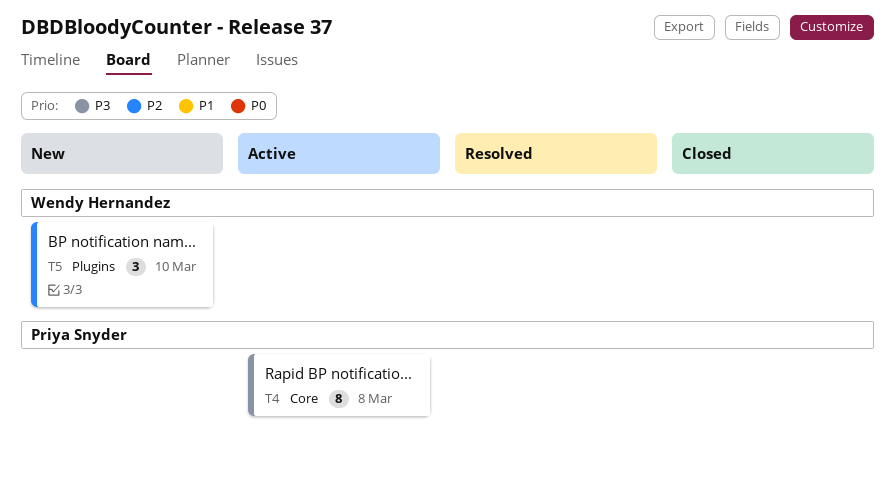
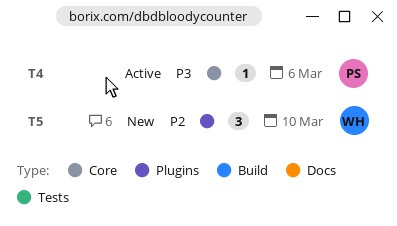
T4, estimate: 8 -> 1
T4, due: Mar 8 -> Mar 6

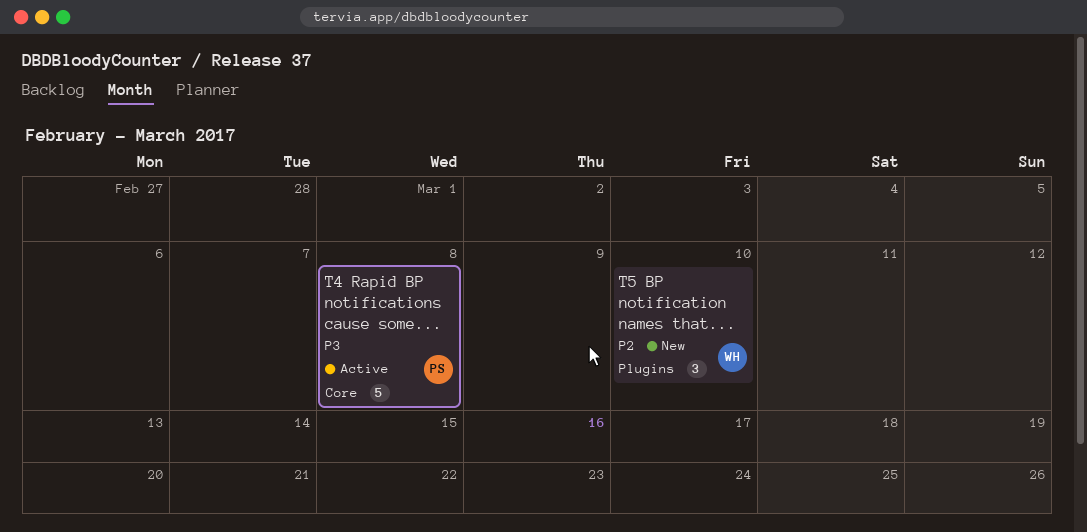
T4, estimate: 1 -> 5
T4, due: Mar 6 -> Mar 8

